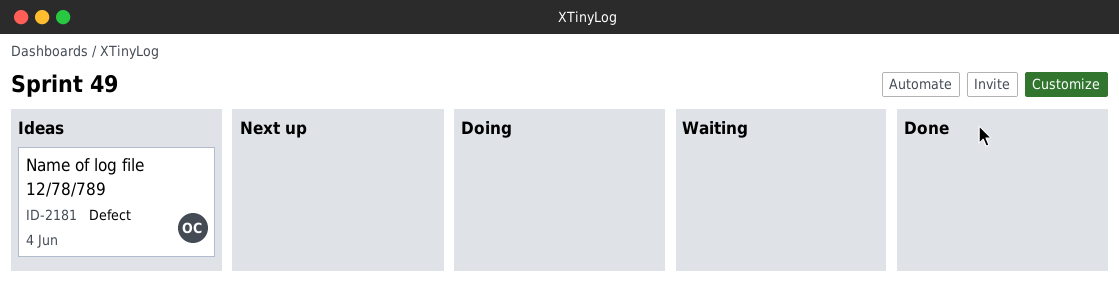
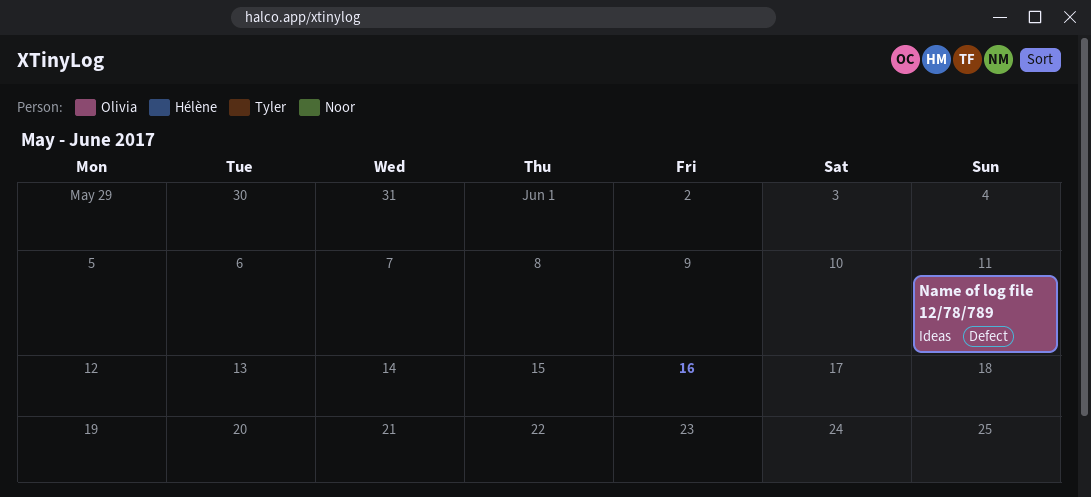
Name of log file 12/78/789, due: Jun 4 -> Jun 11

